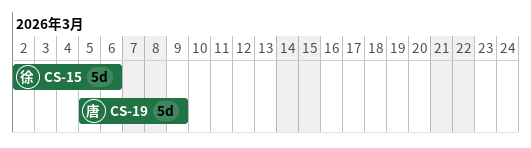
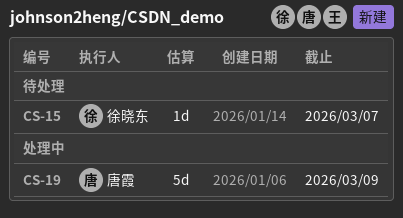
CS-15, estimate: 5d -> 1d
CS-15, due: Mar 6 -> Mar 7

